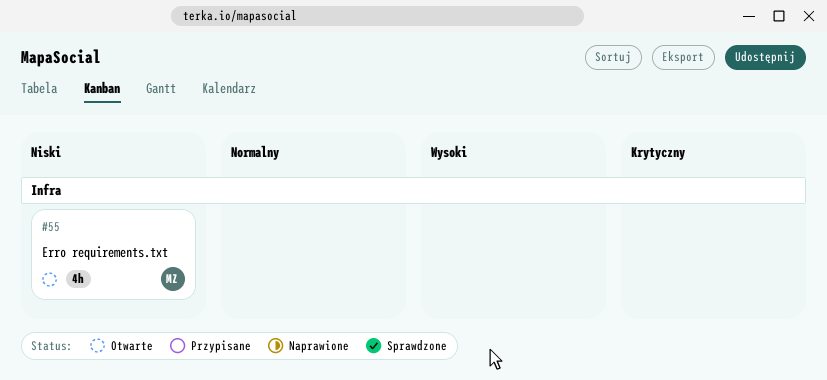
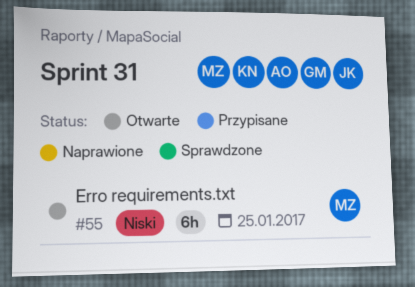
#55, estimate: 4h -> 6h

